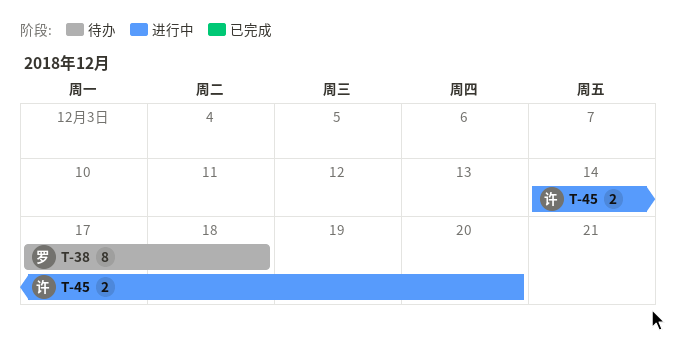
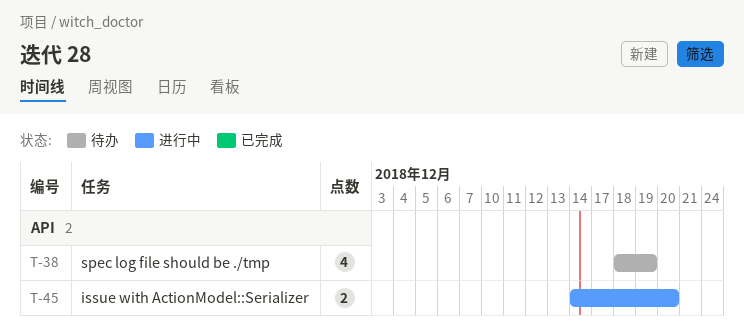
T-38, estimate: 8 -> 4
T-38, start: Dec 17 -> Dec 18
T-38, due: Dec 18 -> Dec 19

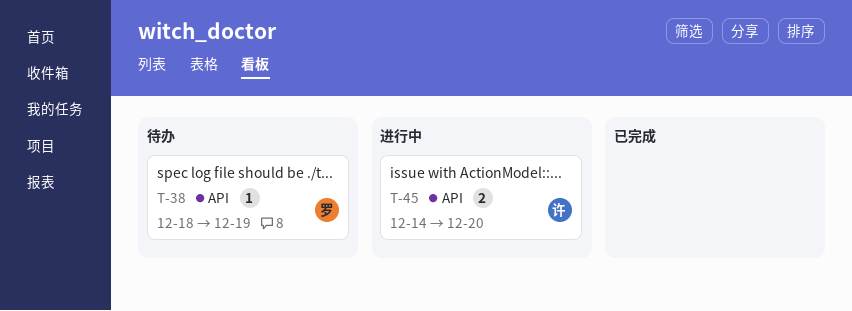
T-38, estimate: 4 -> 1

